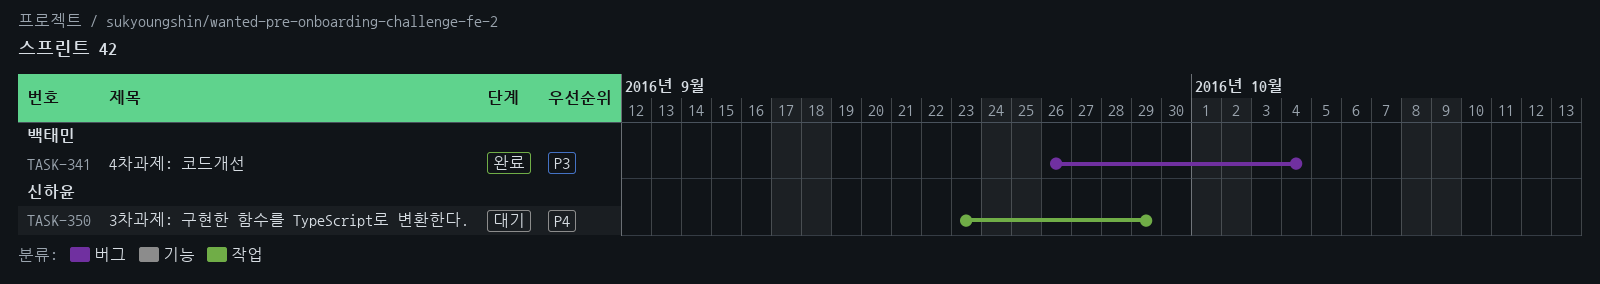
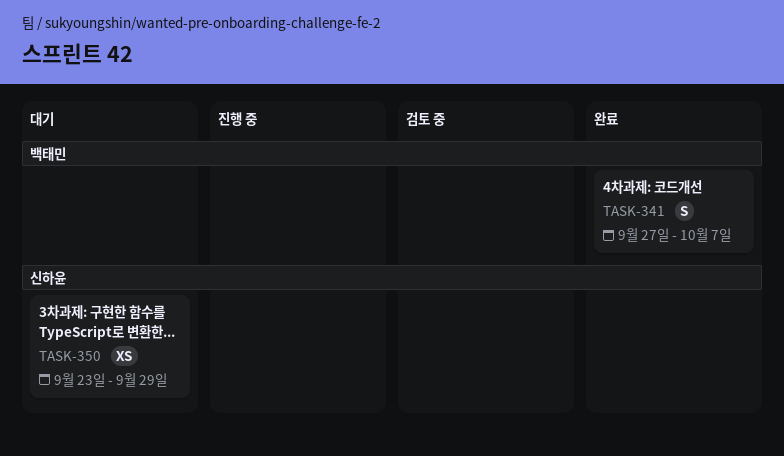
TASK-341, start: Sep 26 -> Sep 27
TASK-341, due: Oct 4 -> Oct 7

